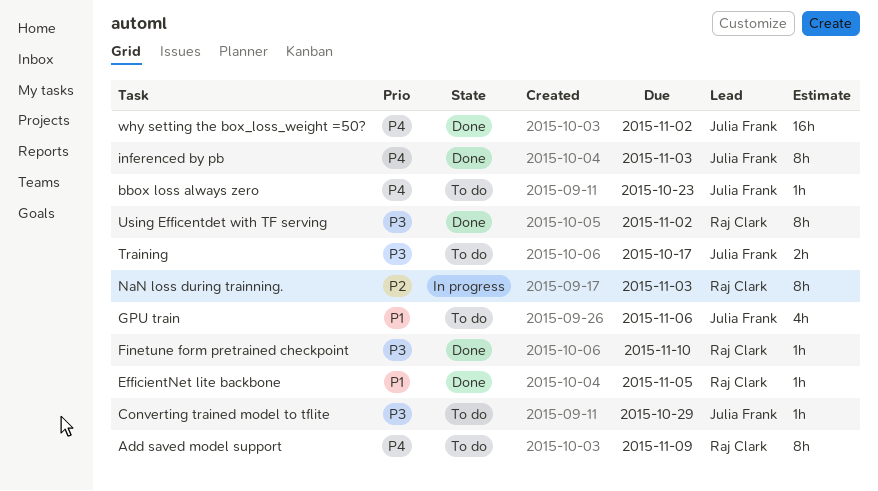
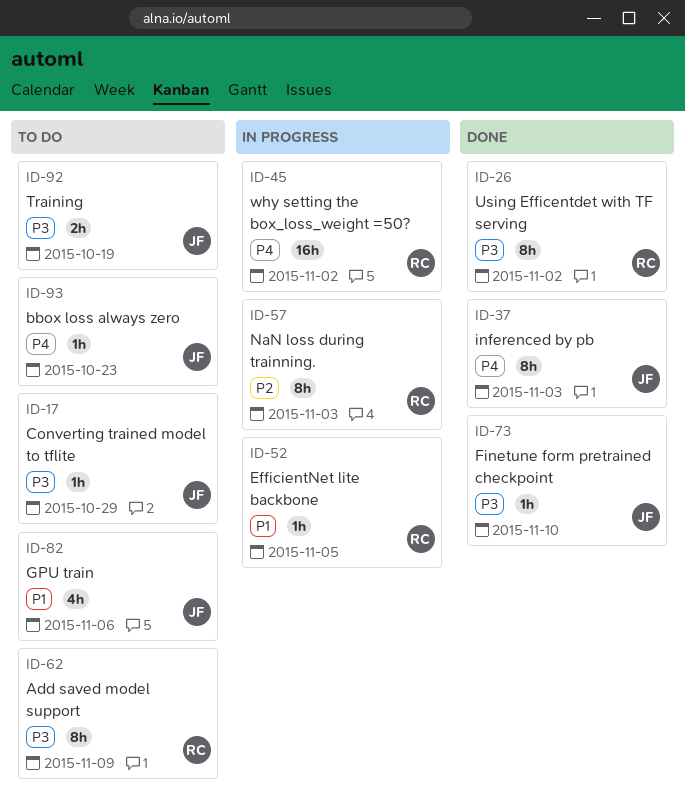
Add saved model support, priority: P4 -> P3
EfficientNet lite backbone, status: Done -> In progress
Finetune form pretrained checkpoint, owner: Raj Clark -> Julia Frank
Training, due: Oct 17 -> Oct 19
why setting the box_loss_weight =50?, status: Done -> In progress
why setting the box_loss_weight =50?, owner: Julia Frank -> Raj Clark

